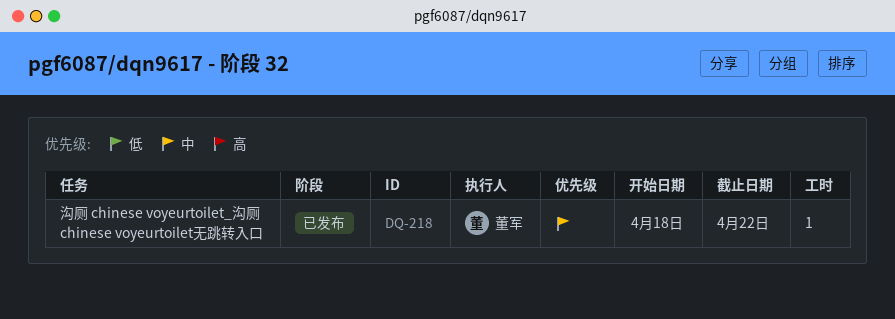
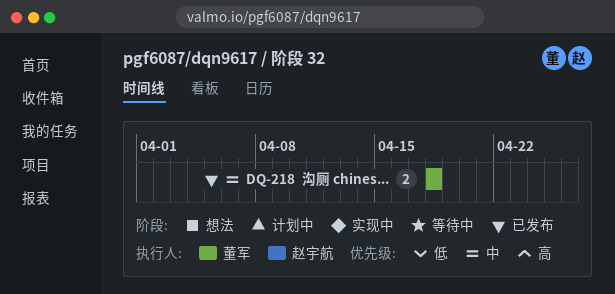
DQ-218, estimate: 1 -> 2
DQ-218, due: Apr 22 -> Apr 18

